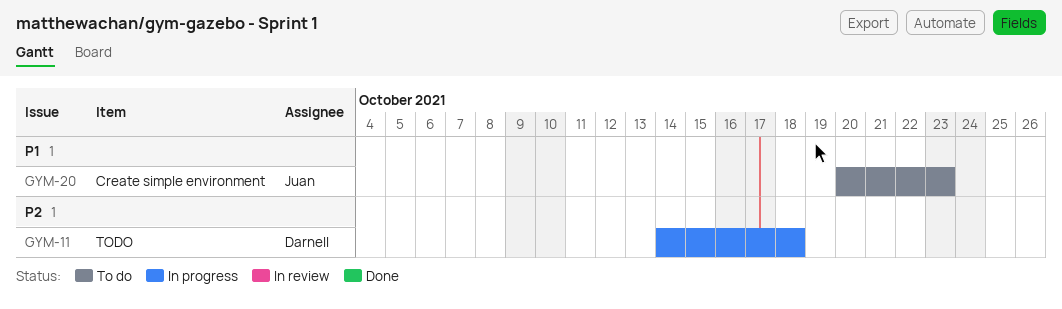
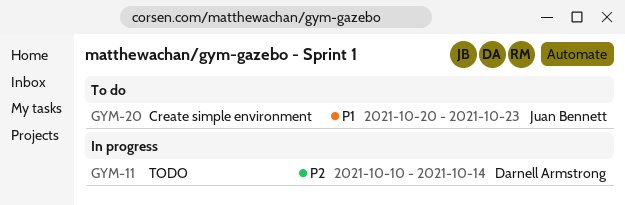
GYM-11, start: Oct 14 -> Oct 10
GYM-11, due: Oct 18 -> Oct 14

